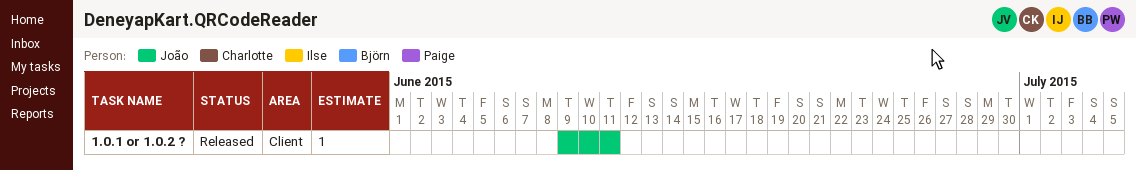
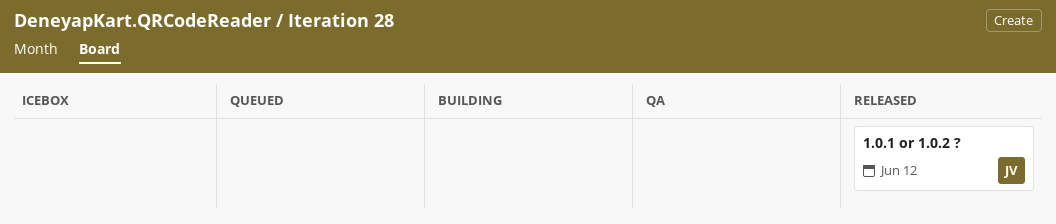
1.0.1 or 1.0.2 ?, due: Jun 11 -> Jun 12

